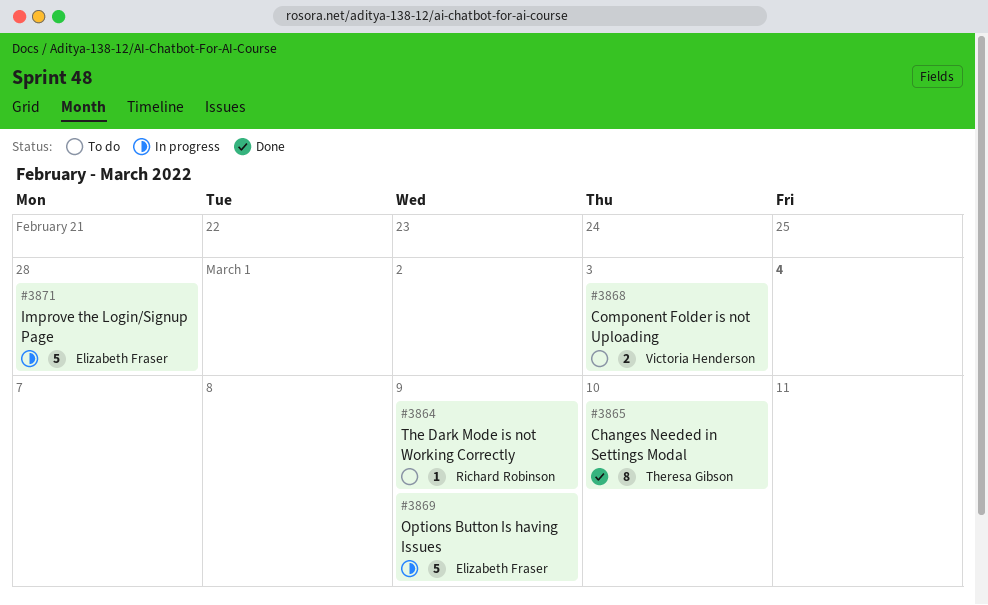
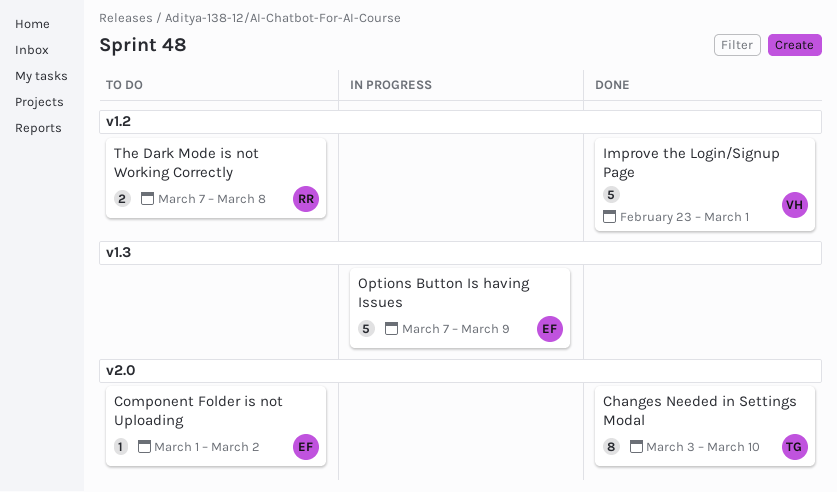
Component Folder is not Uploading, owner: Victoria Henderson -> Elizabeth Fraser
Component Folder is not Uploading, estimate: 2 -> 1
Component Folder is not Uploading, due: Mar 3 -> Mar 2
Improve the Login/Signup Page, status: In progress -> Done
Improve the Login/Signup Page, owner: Elizabeth Fraser -> Victoria Henderson
Improve the Login/Signup Page, due: Feb 28 -> Mar 1
The Dark Mode is not Working Correctly, estimate: 1 -> 2
The Dark Mode is not Working Correctly, due: Mar 9 -> Mar 8

